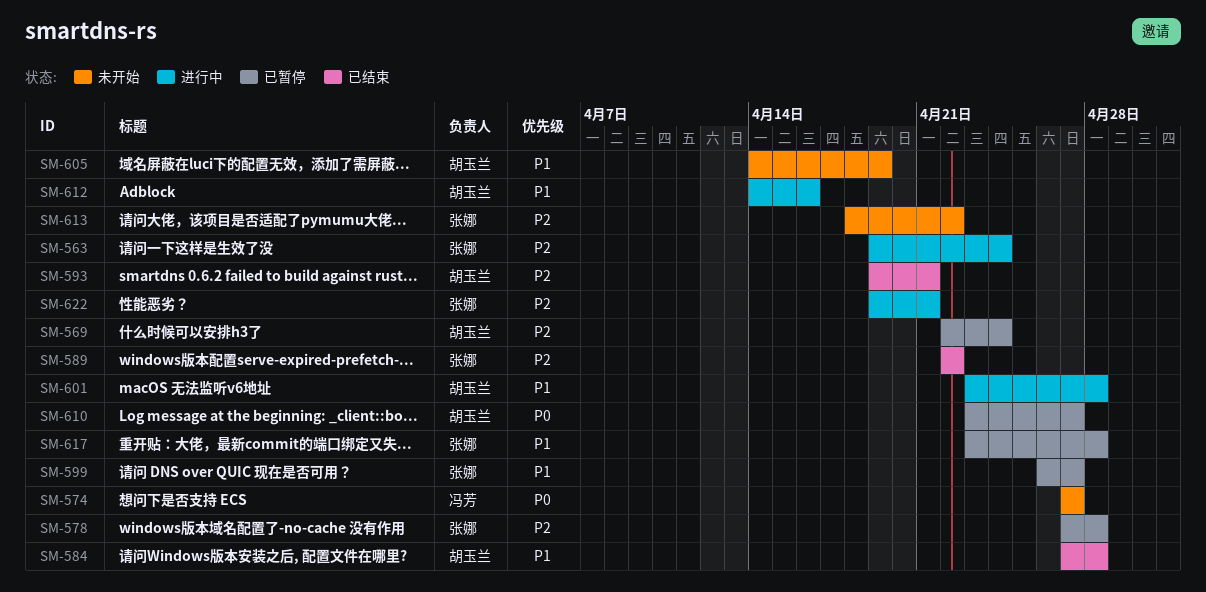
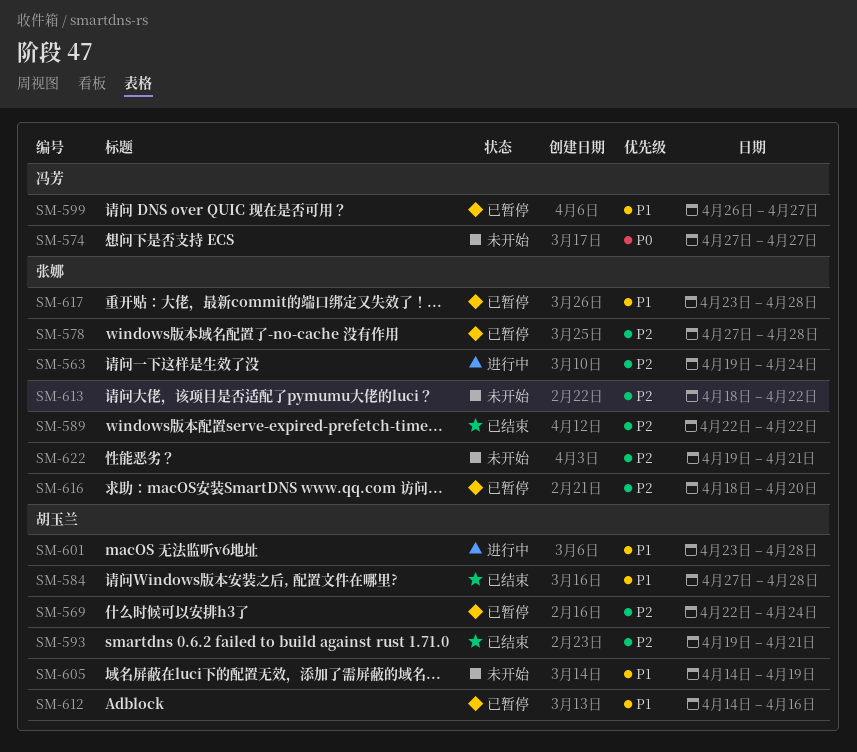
SM-599, owner: 张娜 -> 冯芳
SM-610: present -> none
SM-612, status: 进行中 -> 已暂停
SM-616: none -> present
SM-622, status: 进行中 -> 未开始

